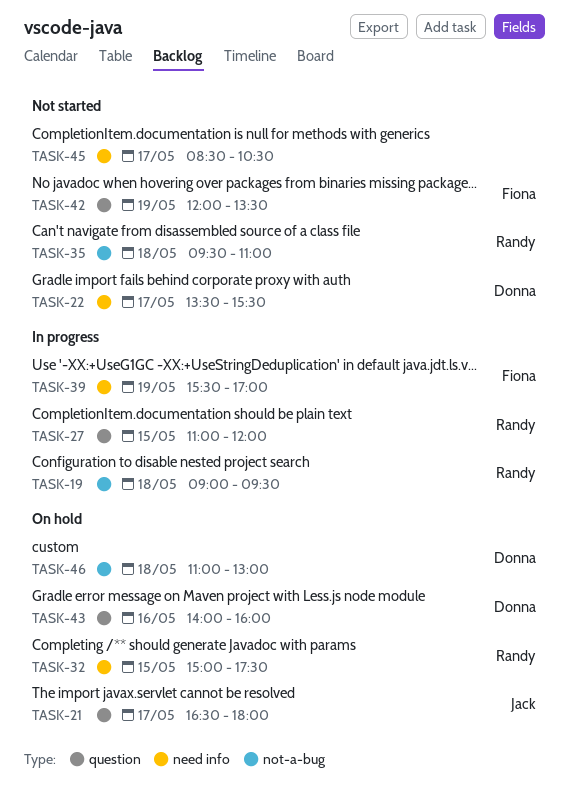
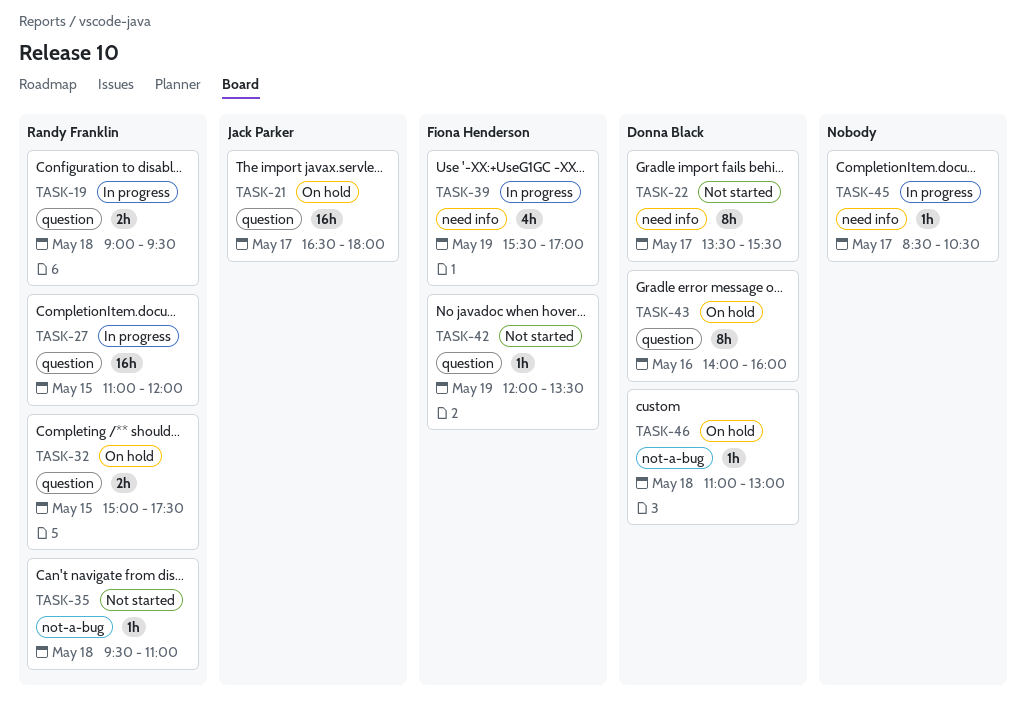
TASK-19, label: not-a-bug -> question
TASK-32, label: need info -> question
TASK-45, status: Not started -> In progress

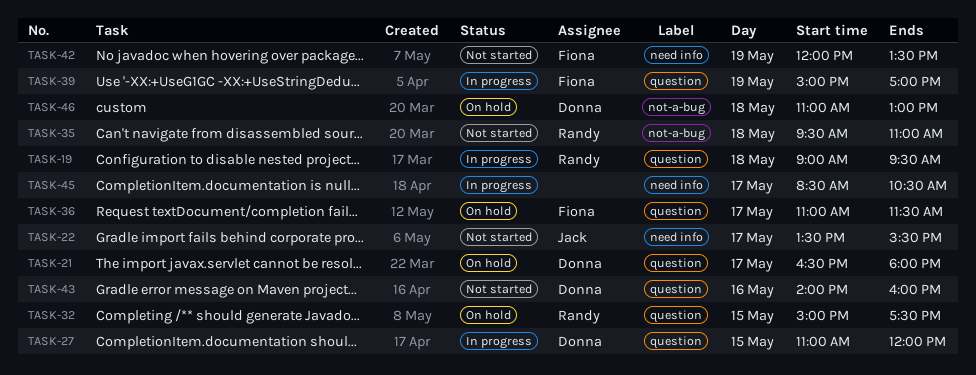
TASK-21, owner: Jack Parker -> Donna Black
TASK-22, owner: Donna Black -> Jack Parker
TASK-27, owner: Randy Franklin -> Donna Black
TASK-36: none -> present
TASK-39, label: need info -> question
TASK-39, begins: 15:30 -> 15:00
TASK-42, label: question -> need info
TASK-43, status: On hold -> Not started

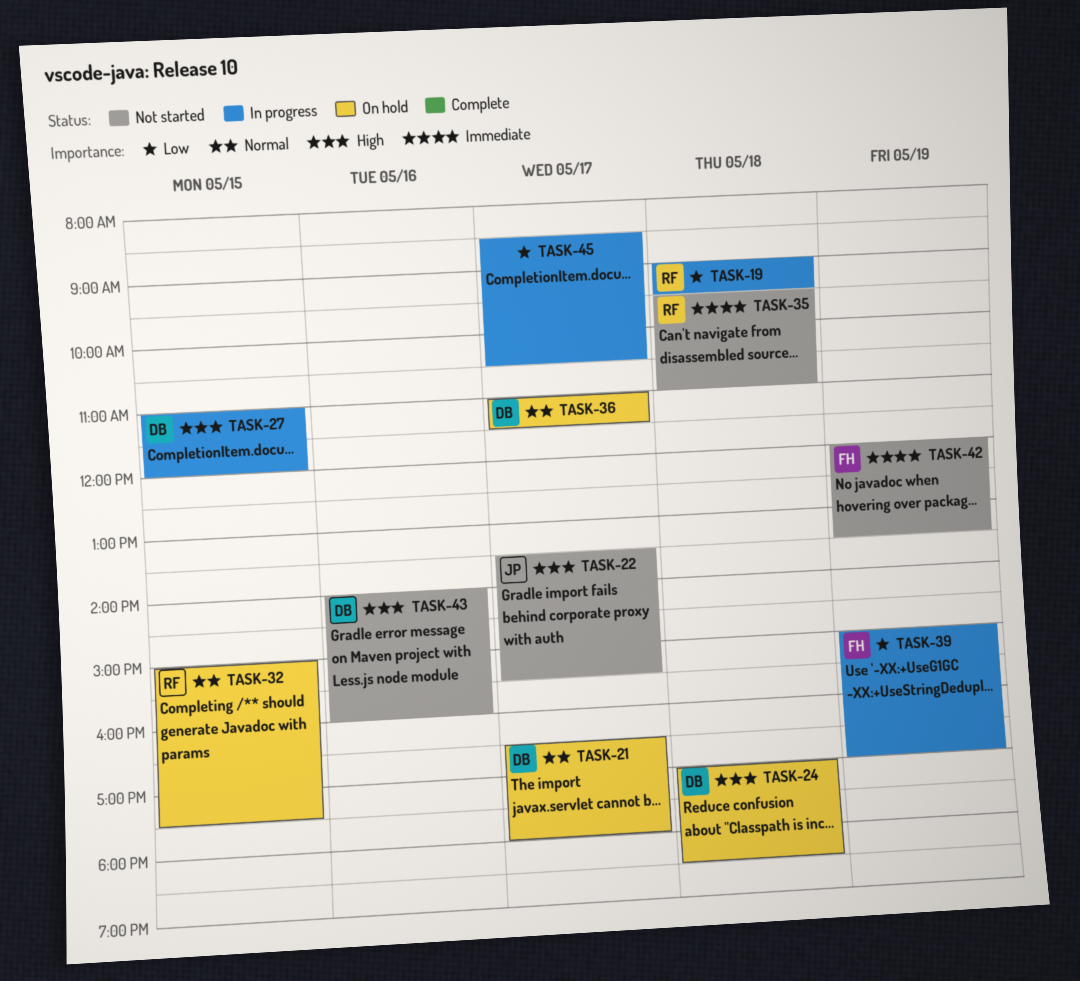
TASK-24: none -> present
TASK-36, owner: Fiona -> Donna
TASK-46: present -> none

